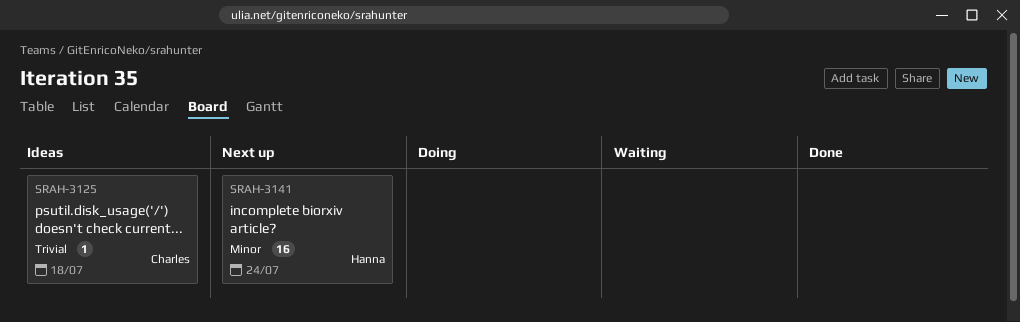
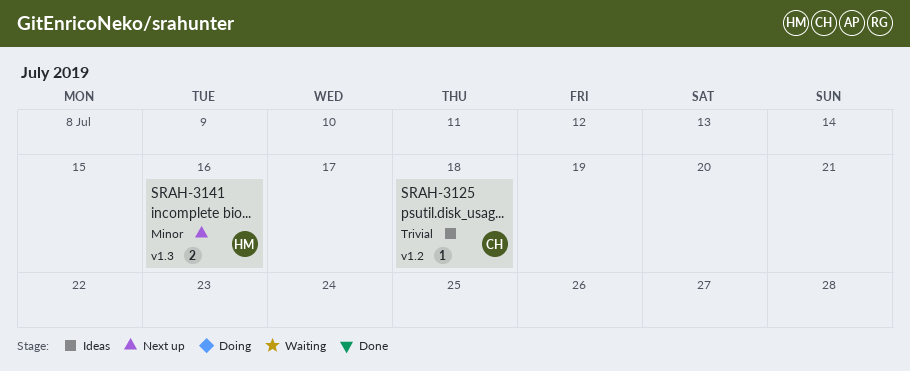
SRAH-3141, estimate: 16 -> 2
SRAH-3141, due: Jul 24 -> Jul 16

